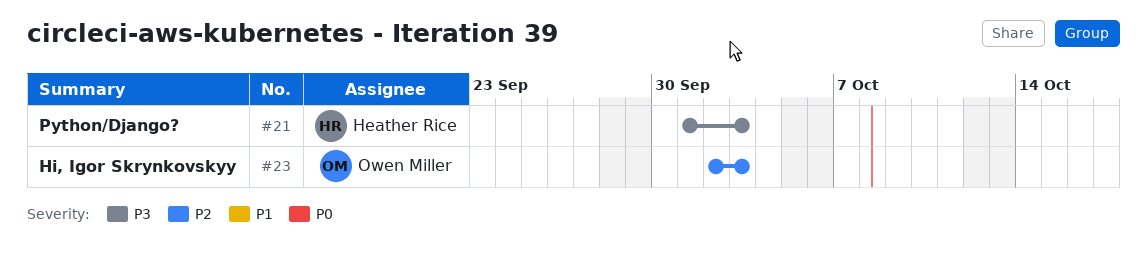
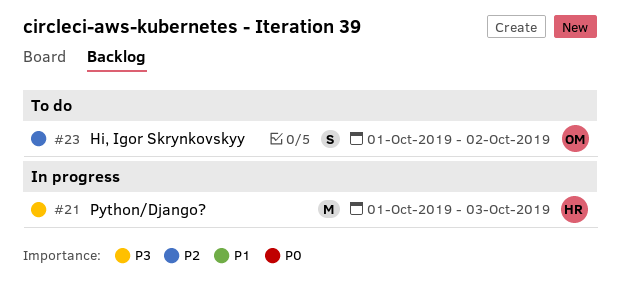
#23, start: Oct 2 -> Oct 1
#23, due: Oct 3 -> Oct 2

